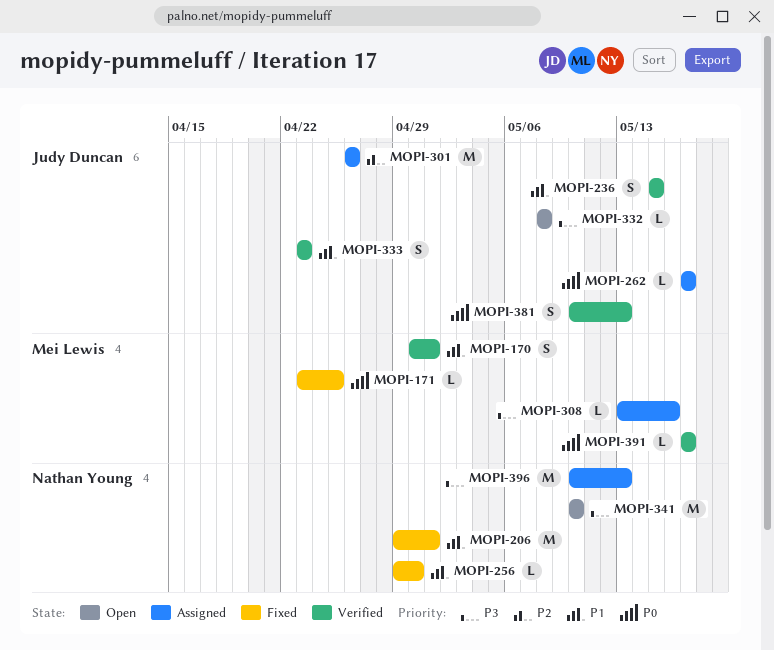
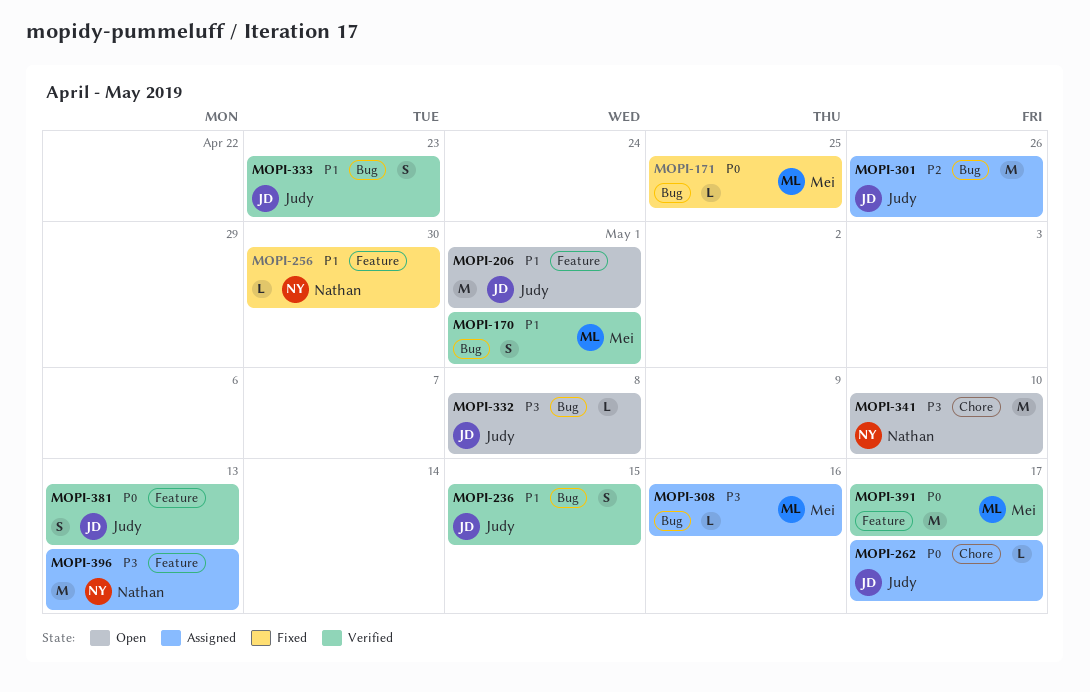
MOPI-206, status: Fixed -> Open
MOPI-206, owner: Nathan Young -> Judy Duncan
MOPI-391, estimate: L -> M

